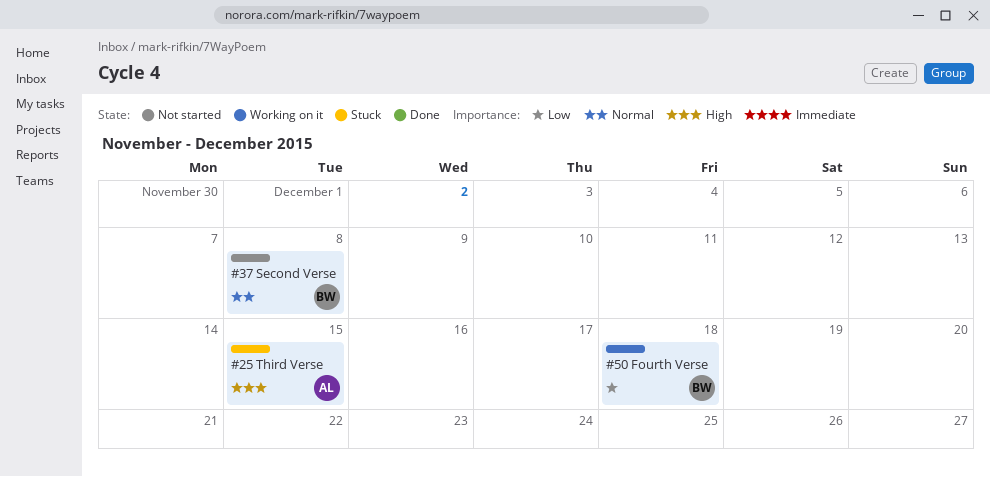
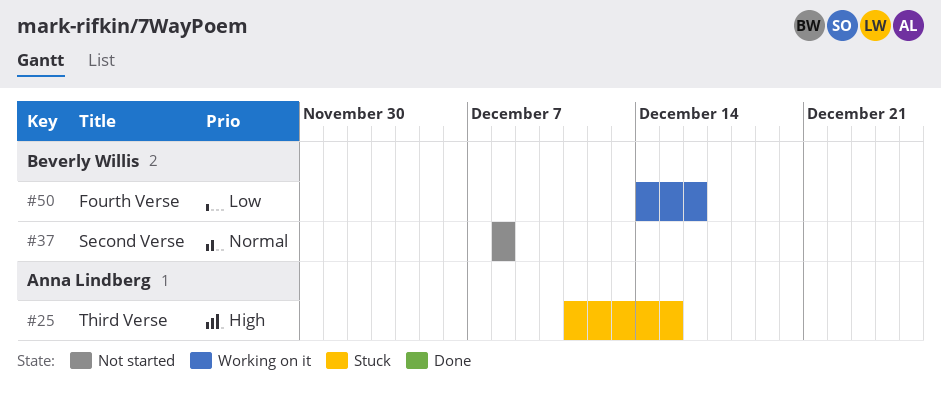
#50, due: Dec 18 -> Dec 16

